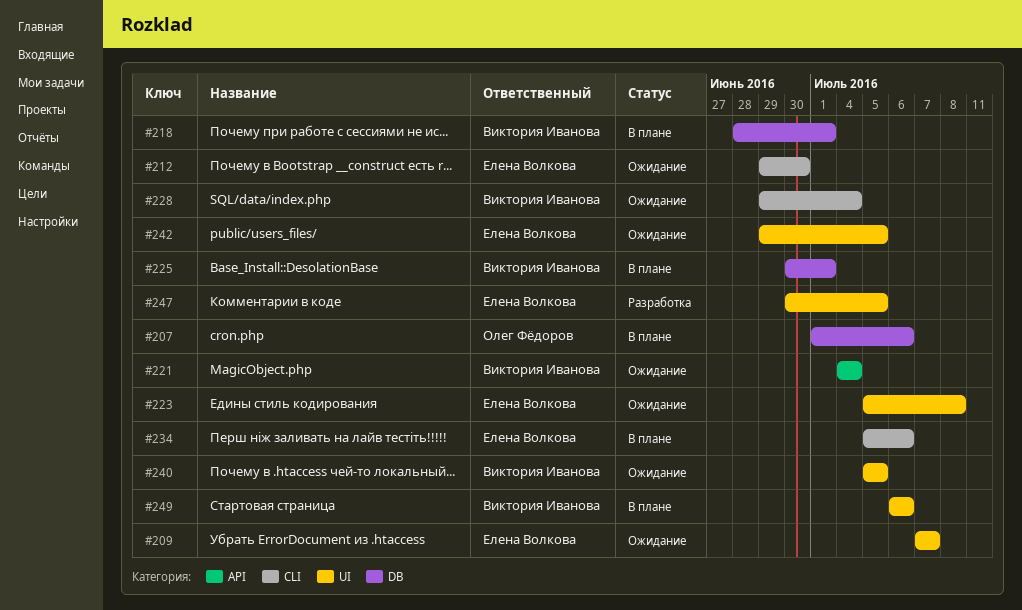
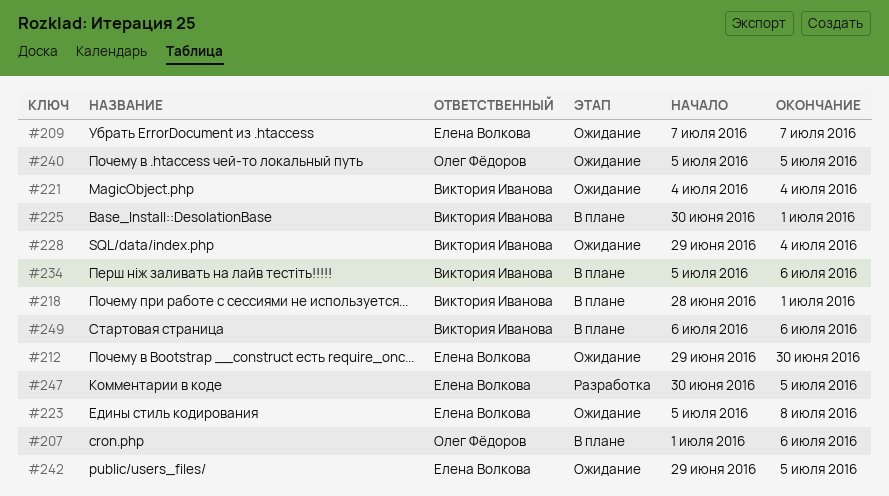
#234, owner: Елена Волкова -> Виктория Иванова
#240, owner: Виктория Иванова -> Олег Фёдоров

